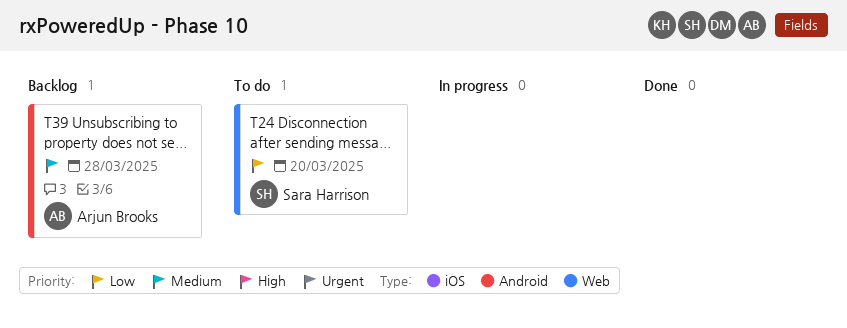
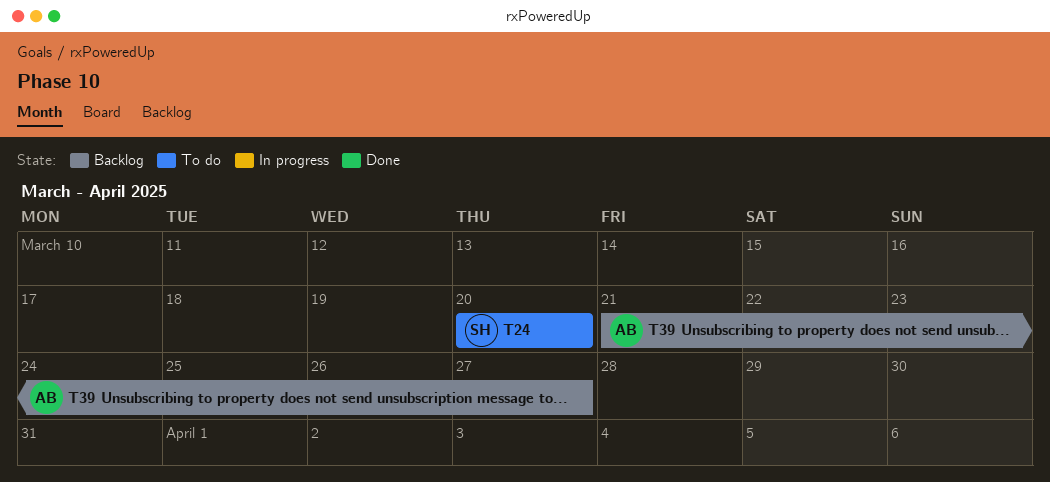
T39, due: Mar 28 -> Mar 27

